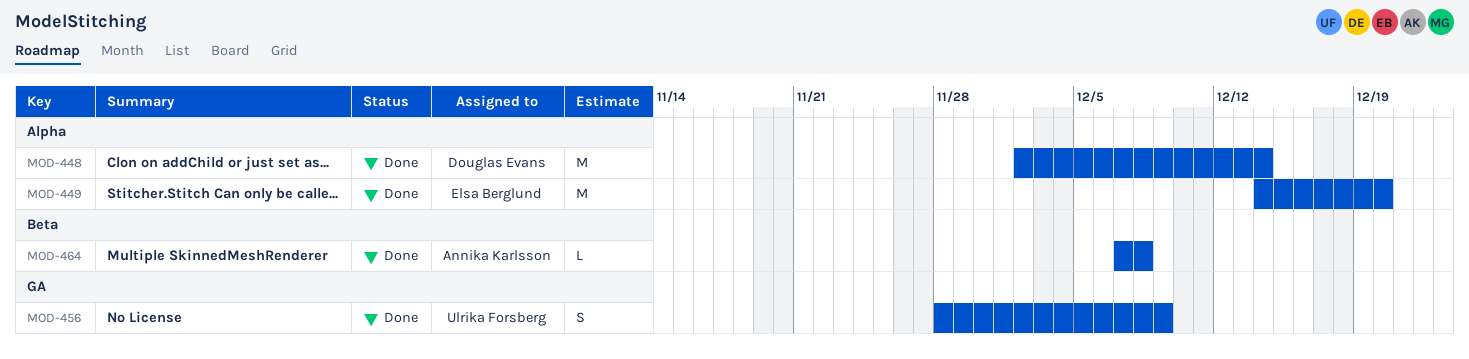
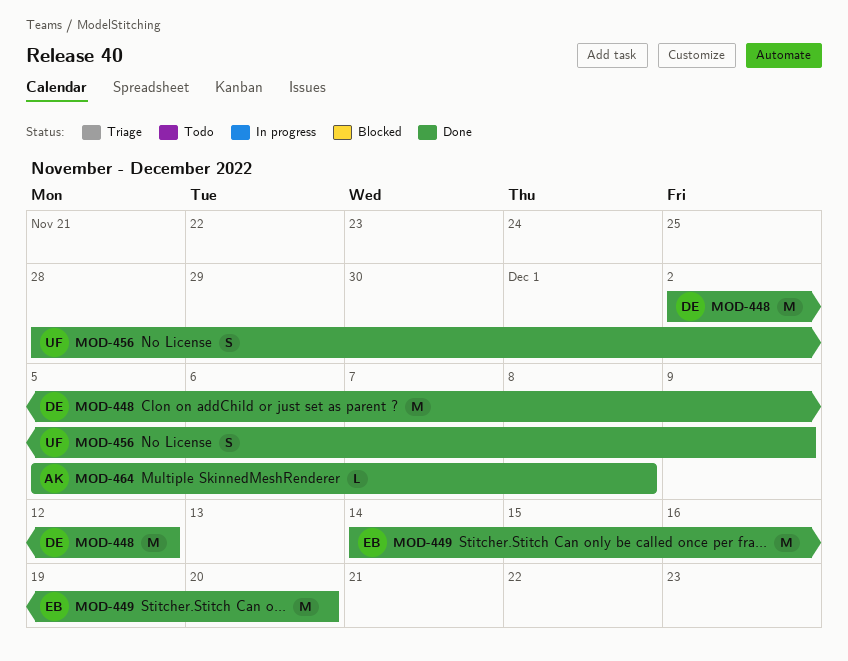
MOD-448, due: Dec 14 -> Dec 12
MOD-464, start: Dec 7 -> Dec 5

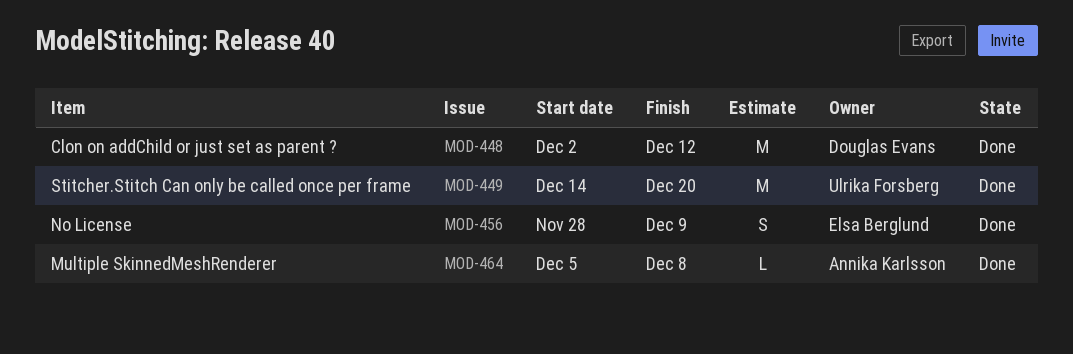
MOD-449, owner: Elsa Berglund -> Ulrika Forsberg
MOD-456, owner: Ulrika Forsberg -> Elsa Berglund

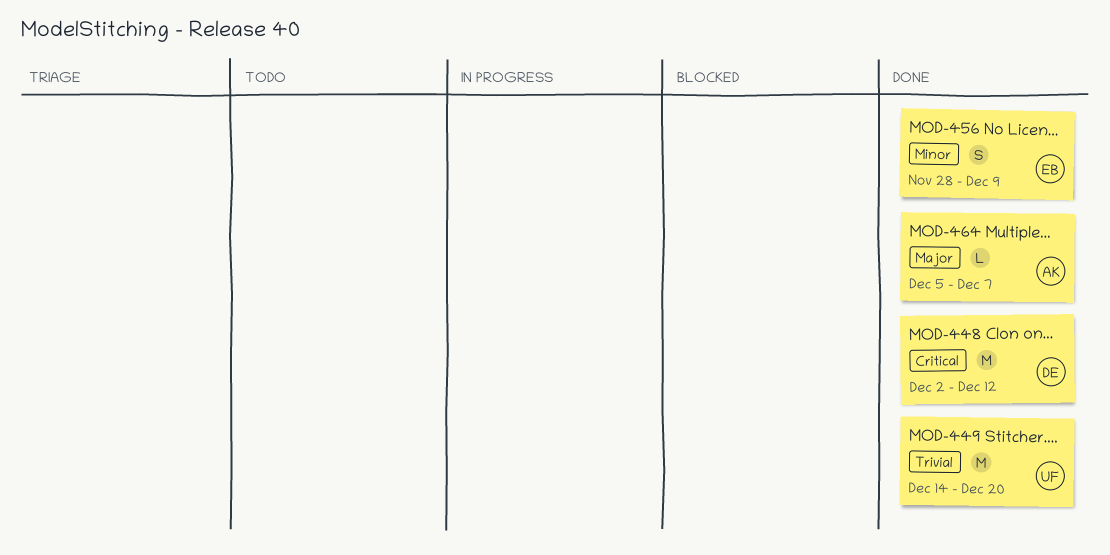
MOD-464, due: Dec 8 -> Dec 7

